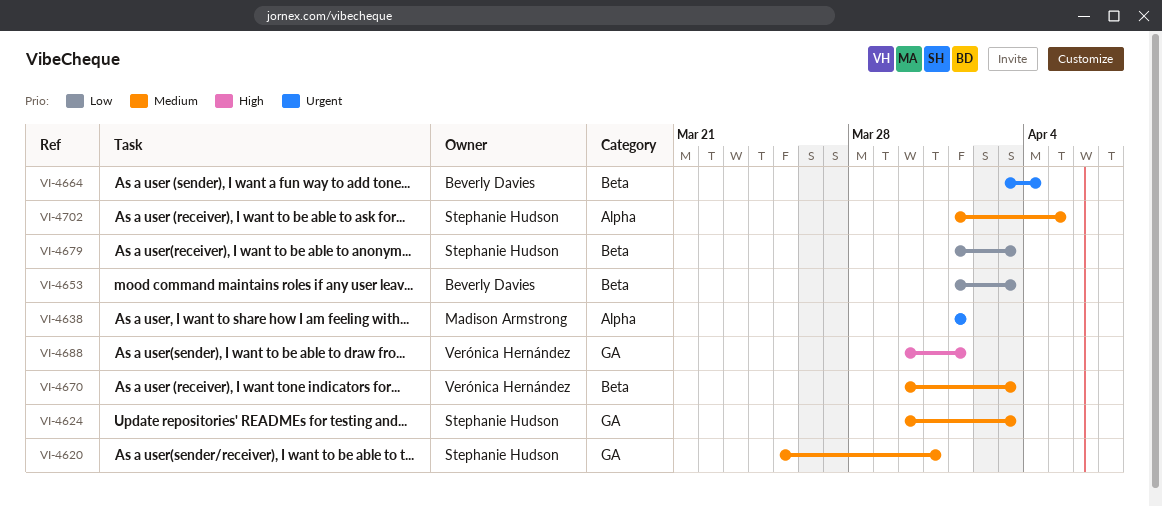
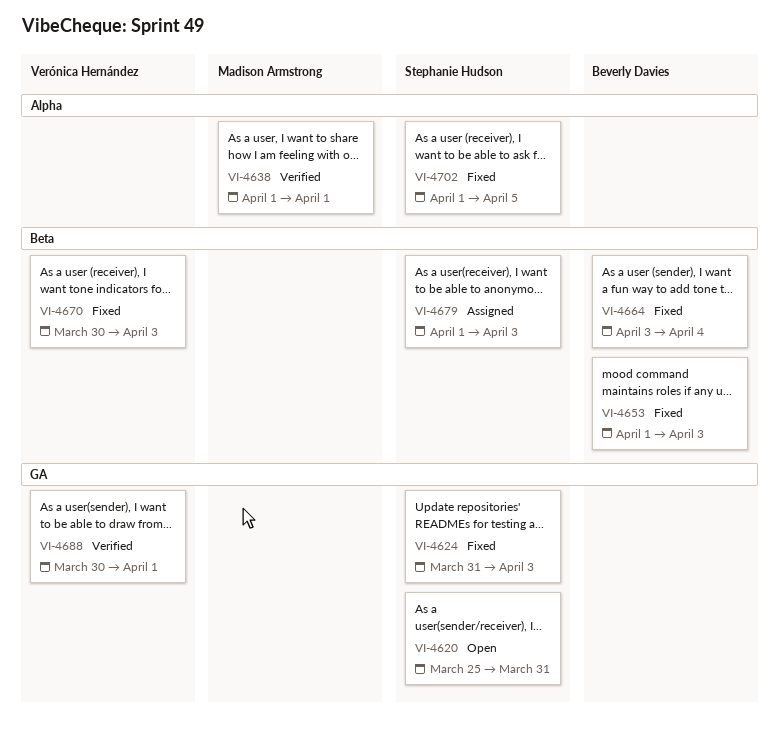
VI-4624, start: Mar 30 -> Mar 31

